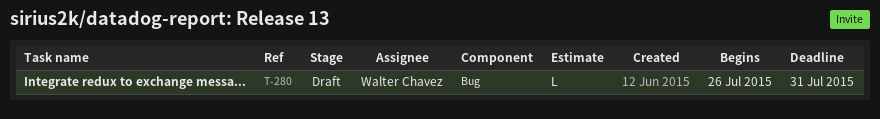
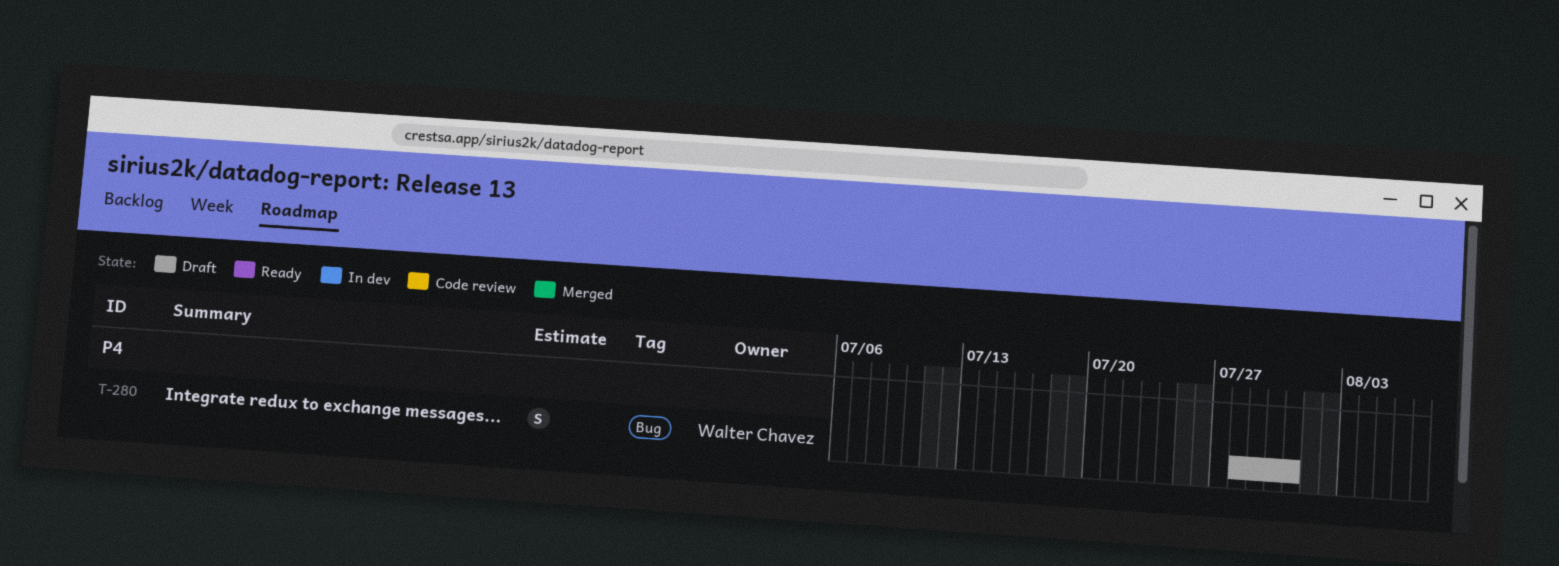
T-280, estimate: L -> S
T-280, start: Jul 26 -> Jul 28

